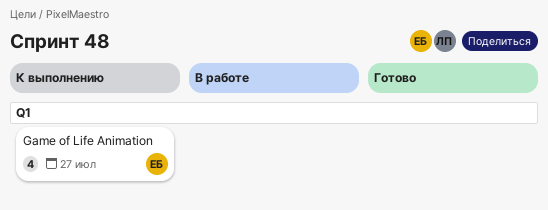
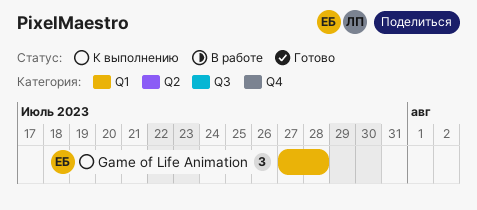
Game of Life Animation, estimate: 4 -> 3
Game of Life Animation, due: Jul 27 -> Jul 28

